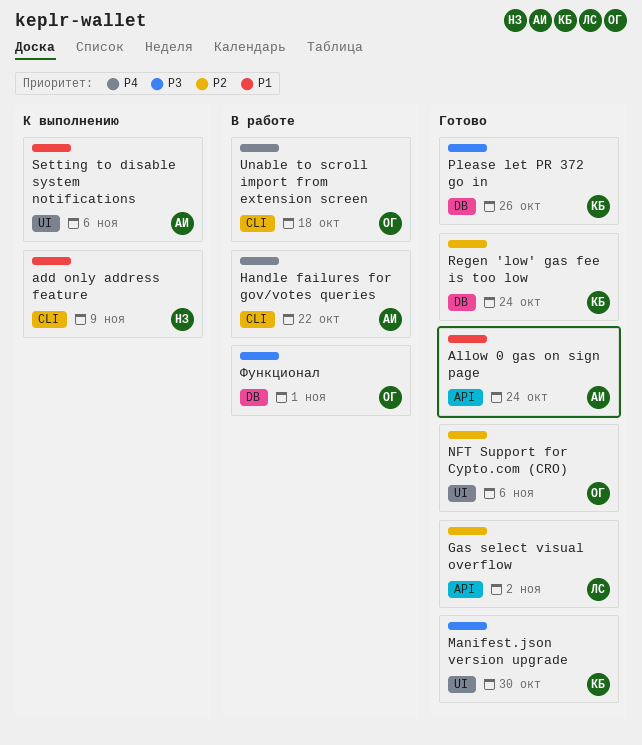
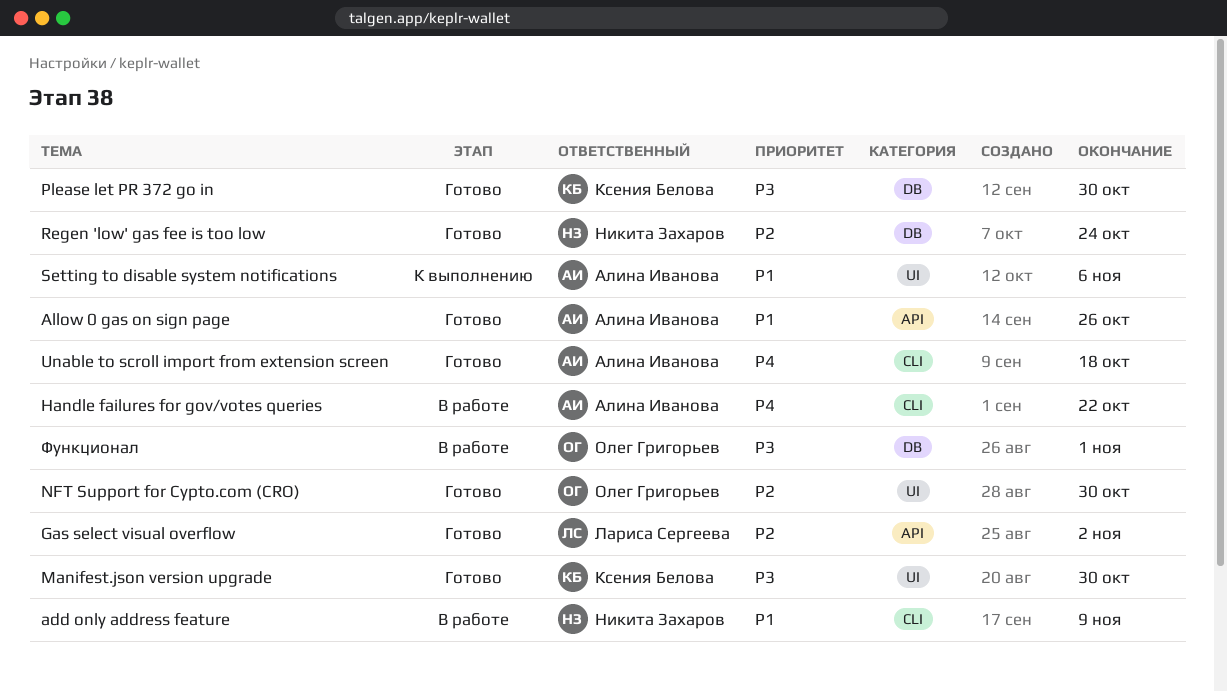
add only address feature, status: К выполнению -> В работе
Allow 0 gas on sign page, due: Oct 24 -> Oct 26
NFT Support for Cypto.com (CRO), due: Nov 6 -> Oct 30
Please let PR 372 go in, due: Oct 26 -> Oct 30
Regen 'low' gas fee is too low, owner: Ксения Белова -> Никита Захаров
Unable to scroll import from extension screen, status: В работе -> Готово
Unable to scroll import from extension screen, owner: Олег Григорьев -> Алина Иванова

